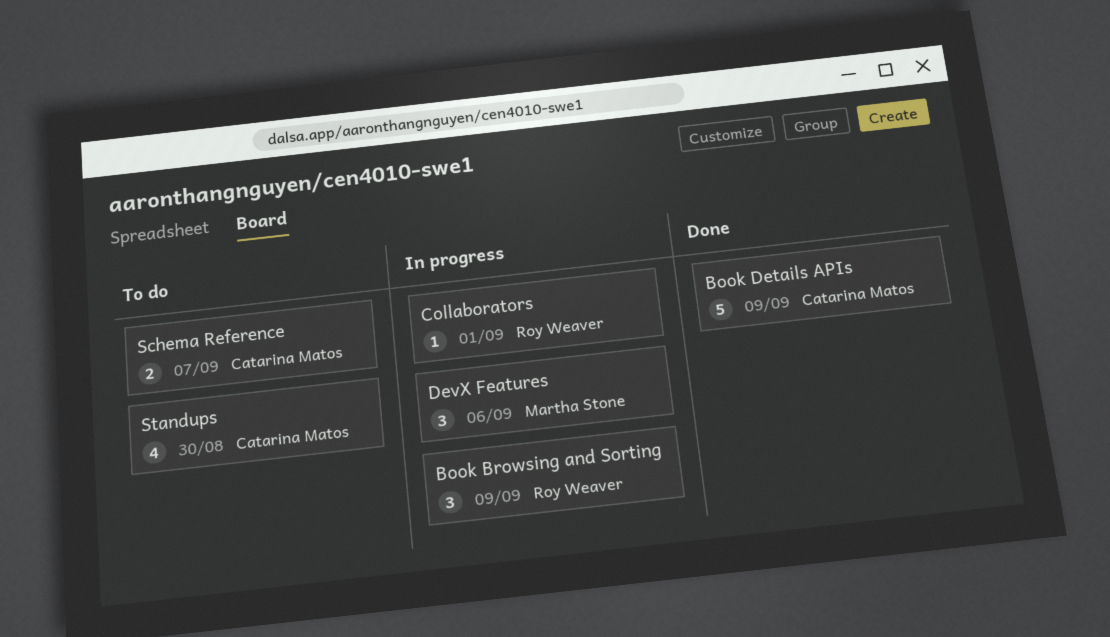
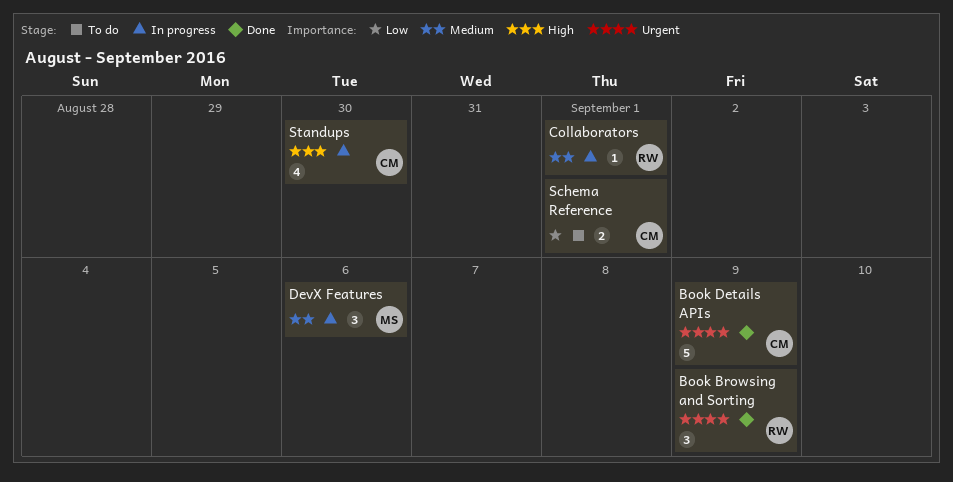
Book Browsing and Sorting, status: In progress -> Done
Schema Reference, due: Sep 7 -> Sep 1
Standups, status: To do -> In progress

